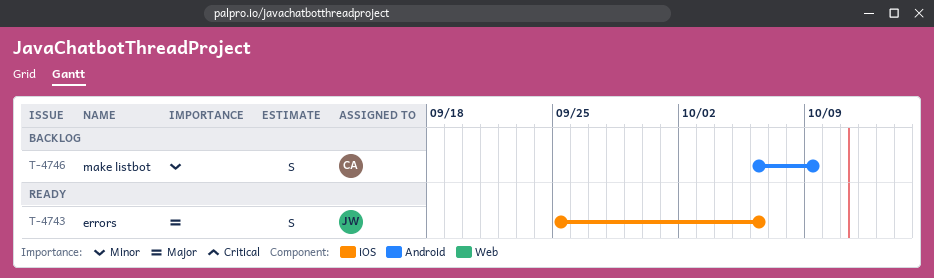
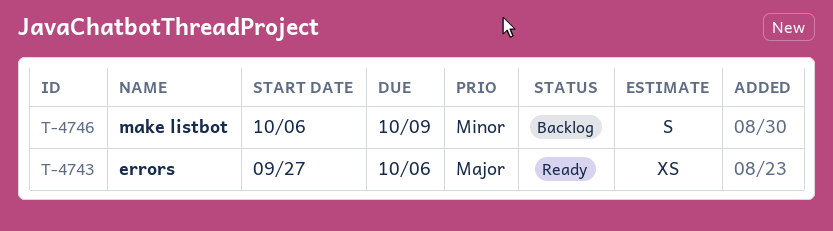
T-4743, estimate: S -> XS
T-4743, start: Sep 25 -> Sep 27

